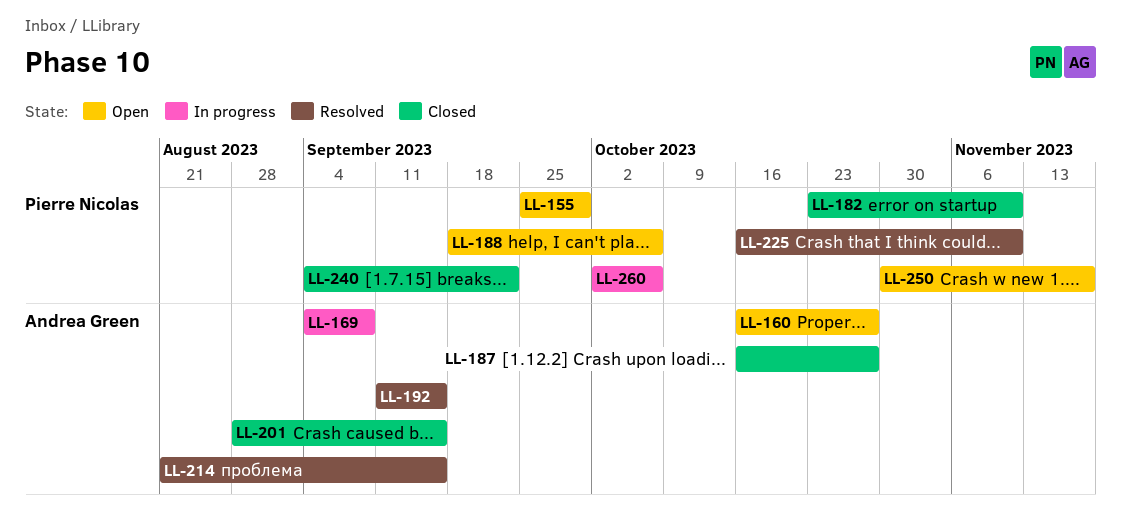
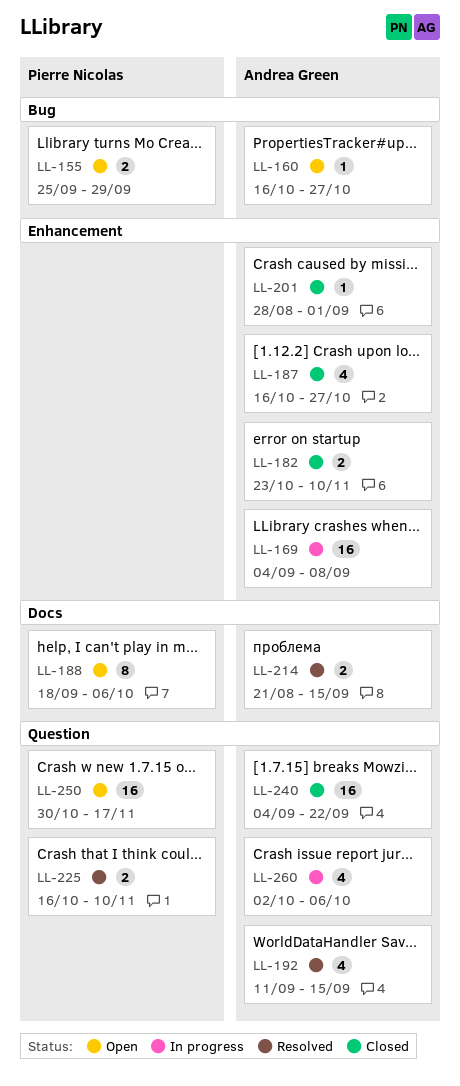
LL-182, owner: Pierre Nicolas -> Andrea Green
LL-201, due: Sep 15 -> Sep 1
LL-240, owner: Pierre Nicolas -> Andrea Green
LL-260, owner: Pierre Nicolas -> Andrea Green

